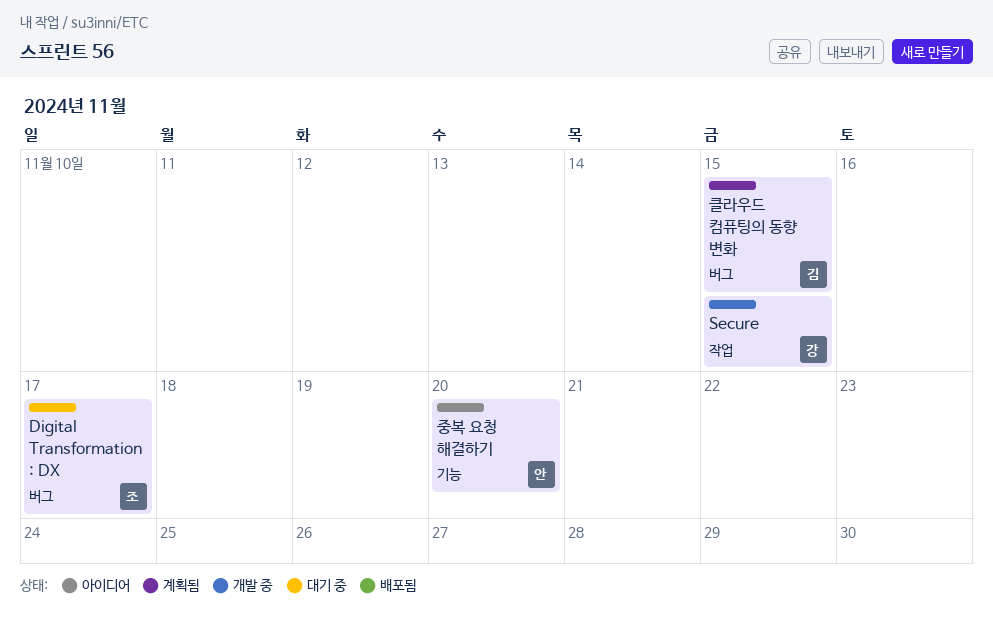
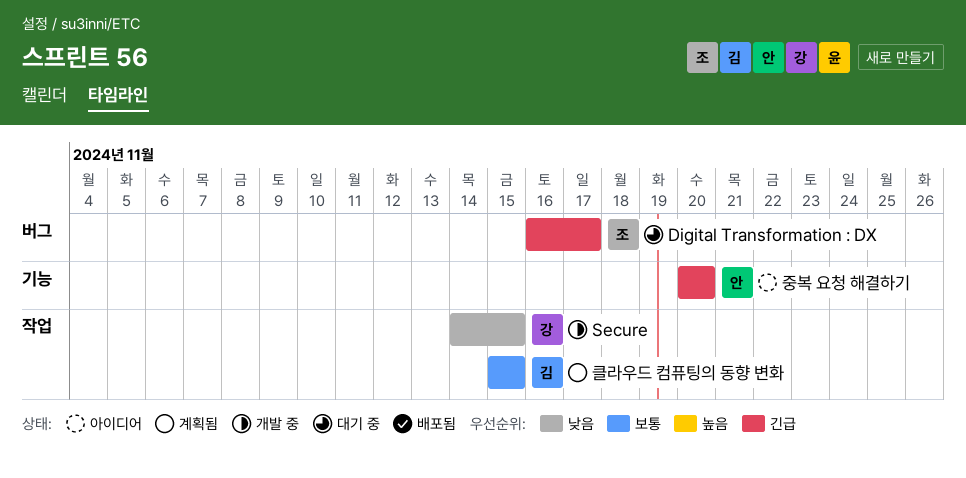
클라우드 컴퓨팅의 동향 변화, label: 버그 -> 작업

